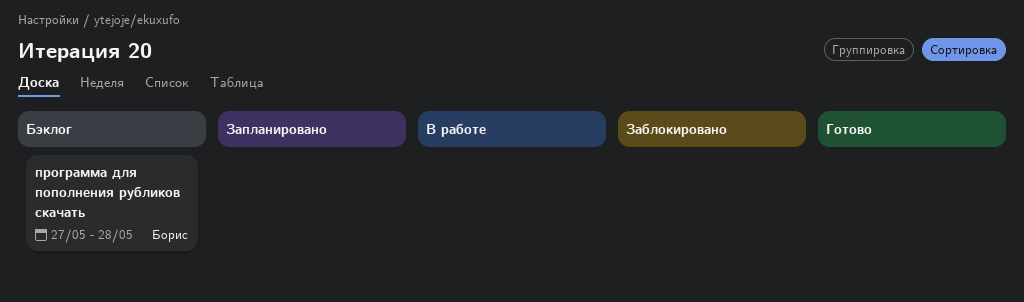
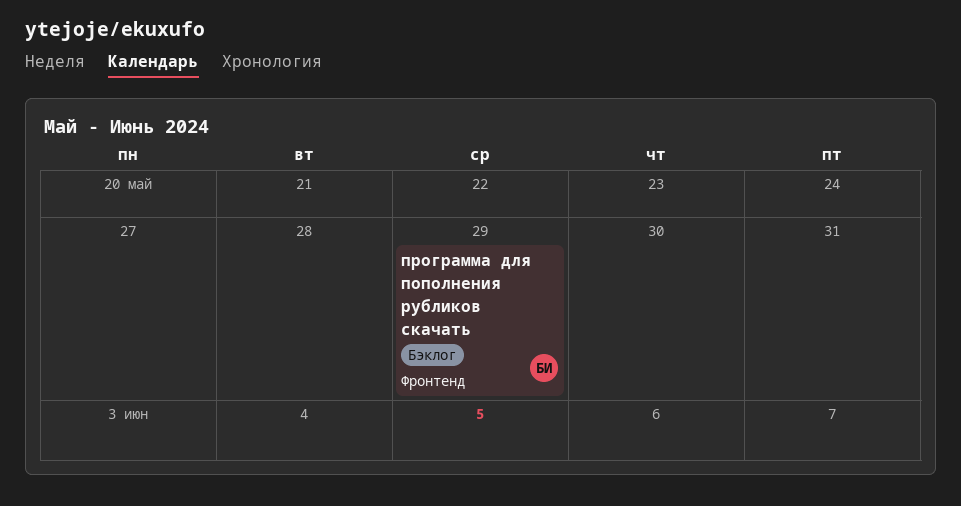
программа для пополнения рубликов скачать, due: May 28 -> May 29

